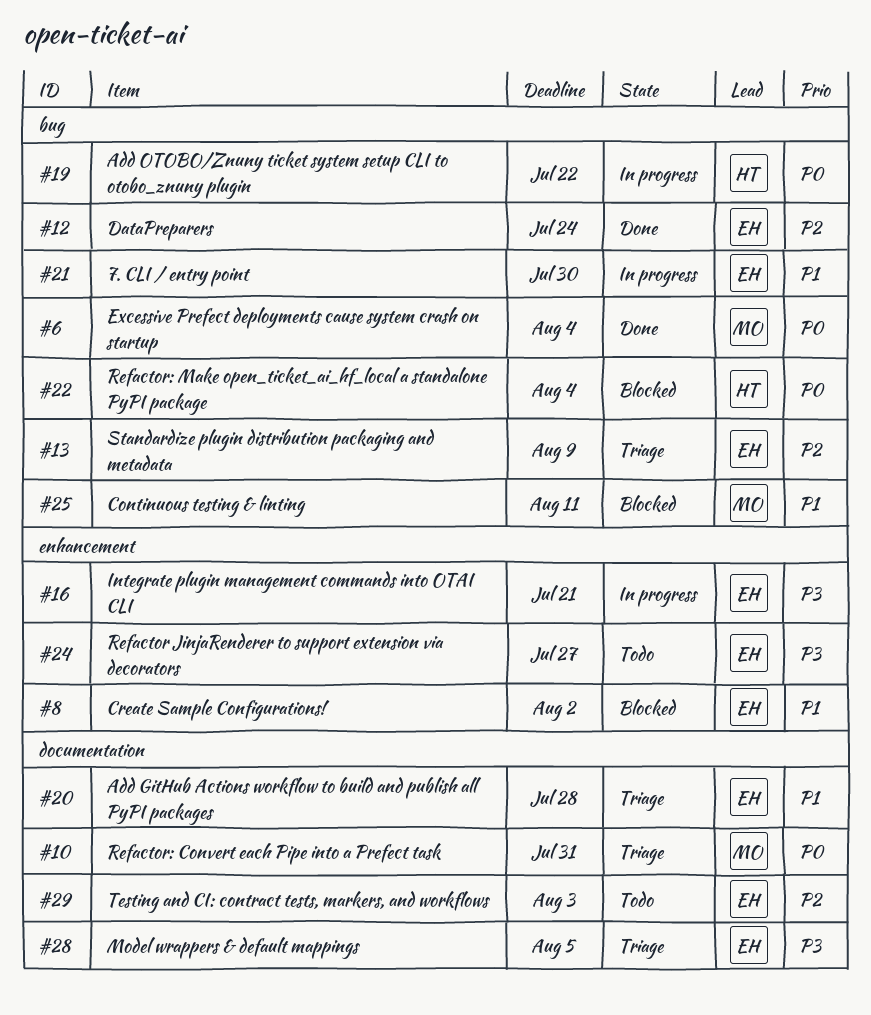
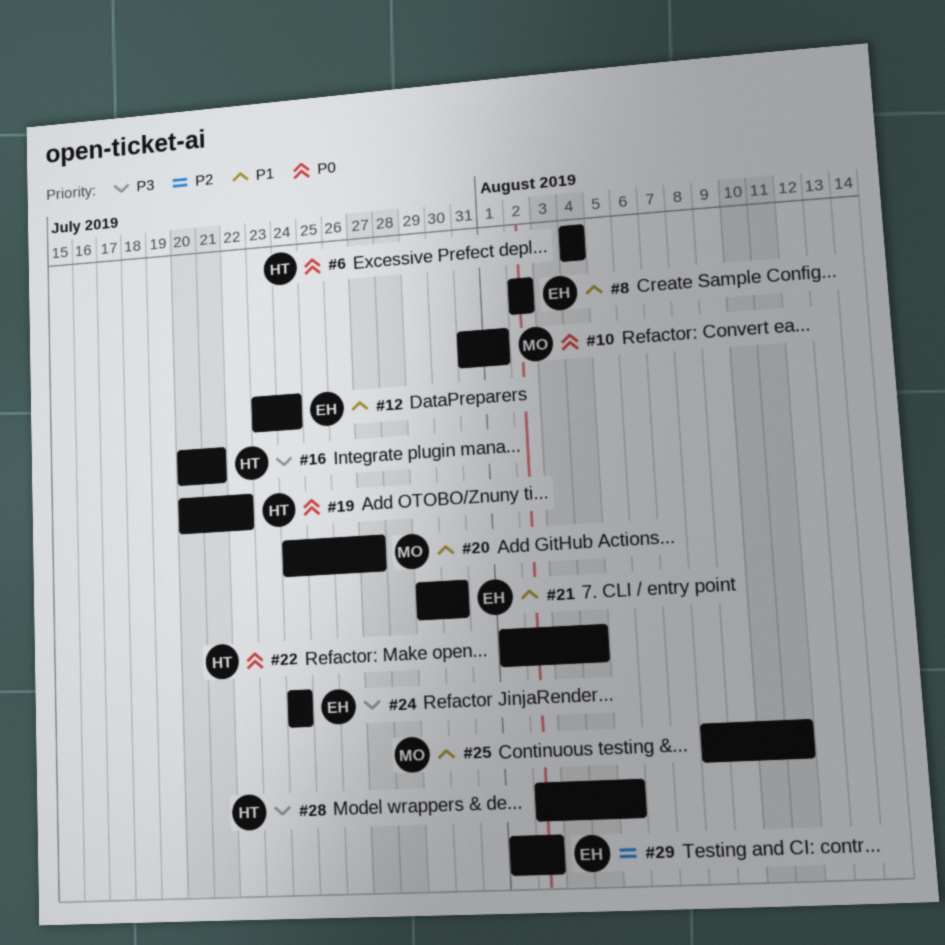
#6, owner: MO -> HT
#10, due: Jul 31 -> Aug 1
#12, priority: P2 -> P1
#13: present -> none
#16, owner: EH -> HT
#20, owner: EH -> MO
#20, due: Jul 28 -> Jul 27
#24, due: Jul 27 -> Jul 24
#28, owner: EH -> HT
#29, due: Aug 3 -> Aug 2

